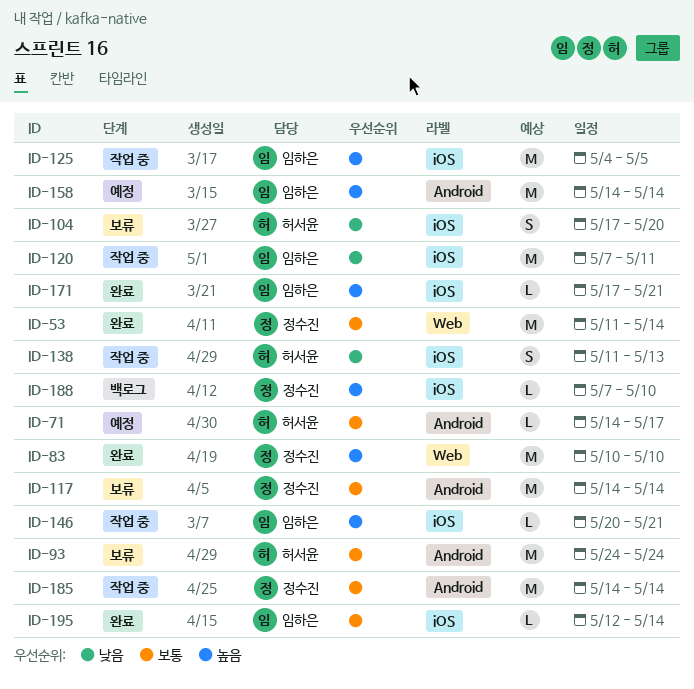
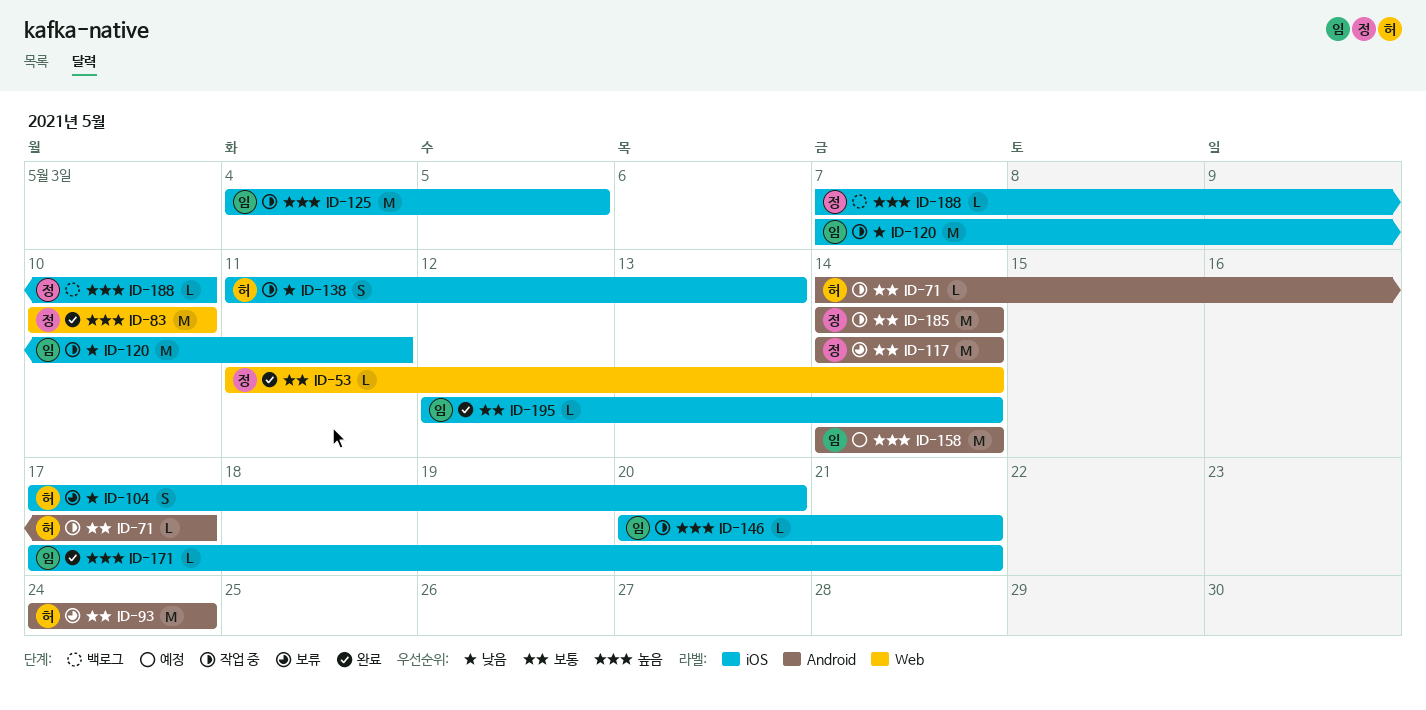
ID-53, estimate: M -> L
ID-71, status: 예정 -> 작업 중

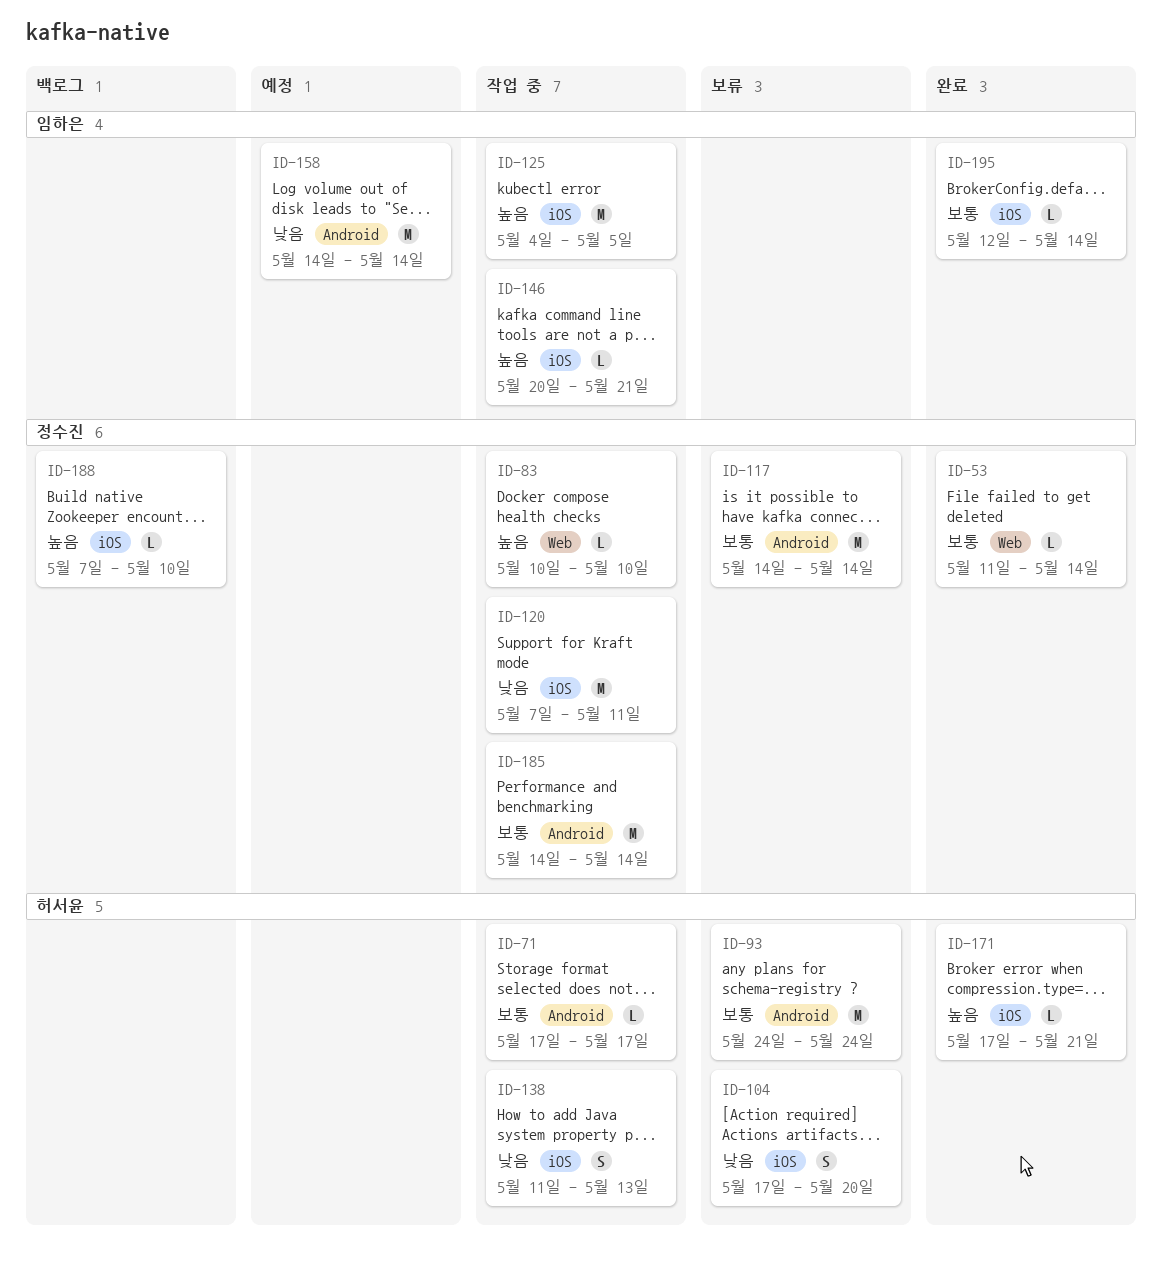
ID-71, start: May 14 -> May 17
ID-83, status: 완료 -> 작업 중
ID-83, estimate: M -> L
ID-120, owner: 임하은 -> 정수진
ID-158, priority: 높음 -> 낮음
ID-171, owner: 임하은 -> 허서윤

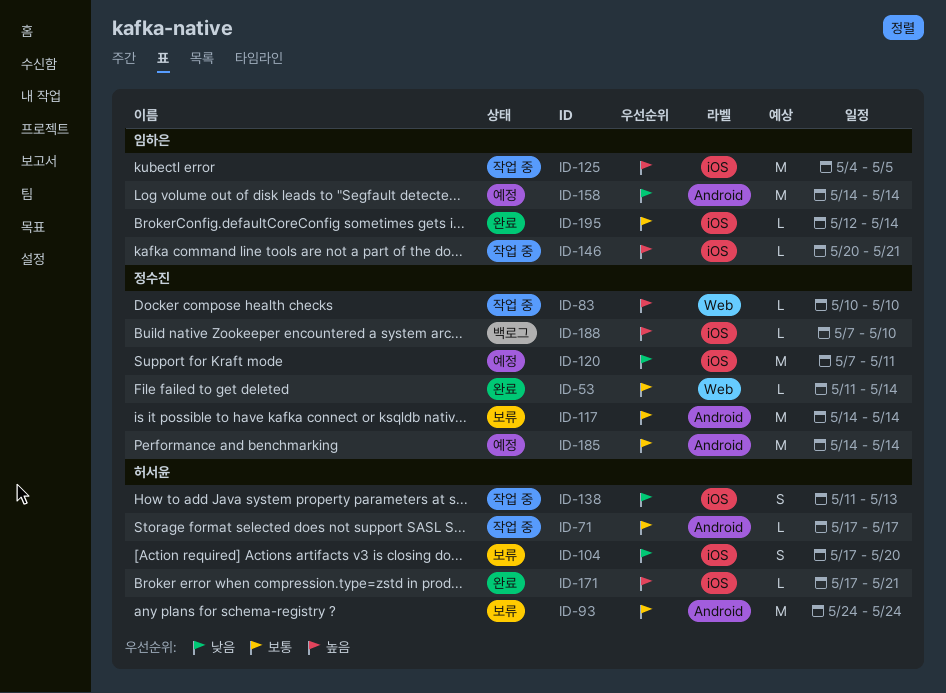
ID-120, status: 작업 중 -> 예정
ID-185, status: 작업 중 -> 예정

